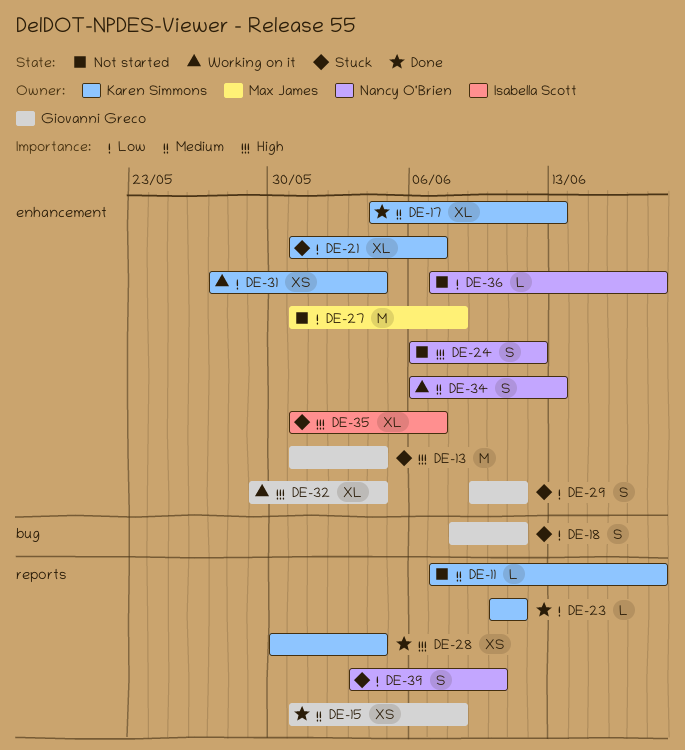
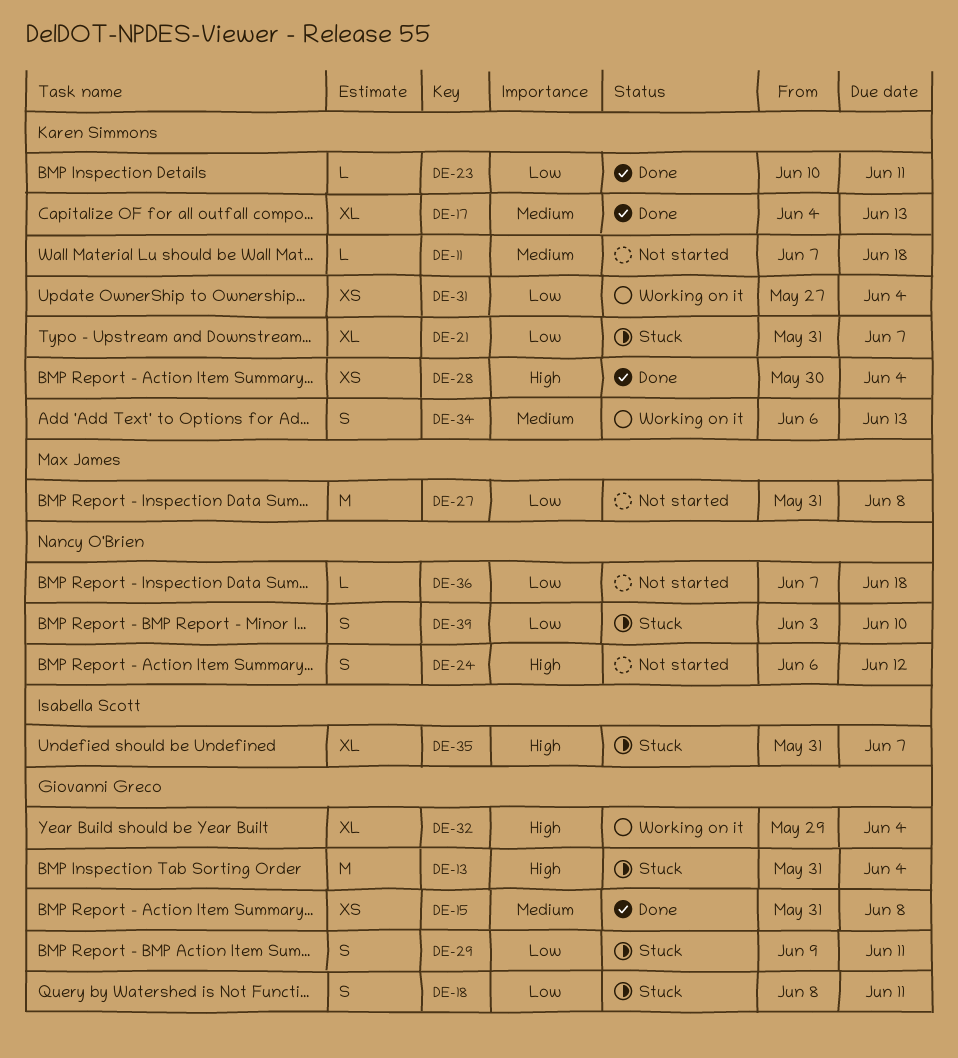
DE-34, owner: Nancy O'Brien -> Karen Simmons

